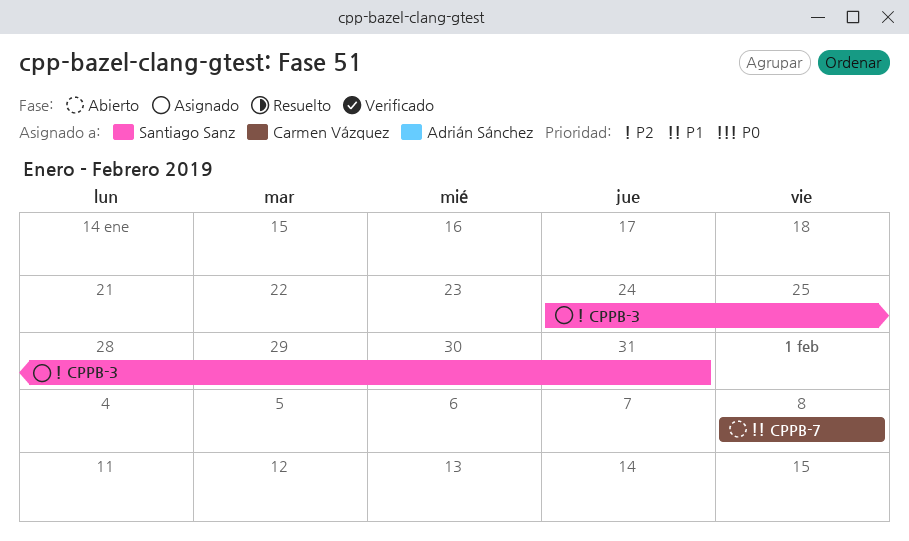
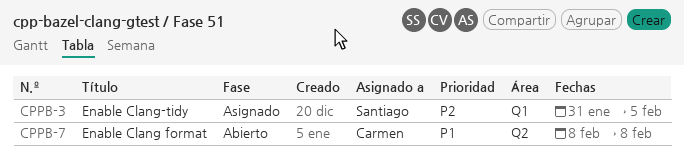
CPPB-3, start: Jan 24 -> Jan 31
CPPB-3, due: Jan 31 -> Feb 5

